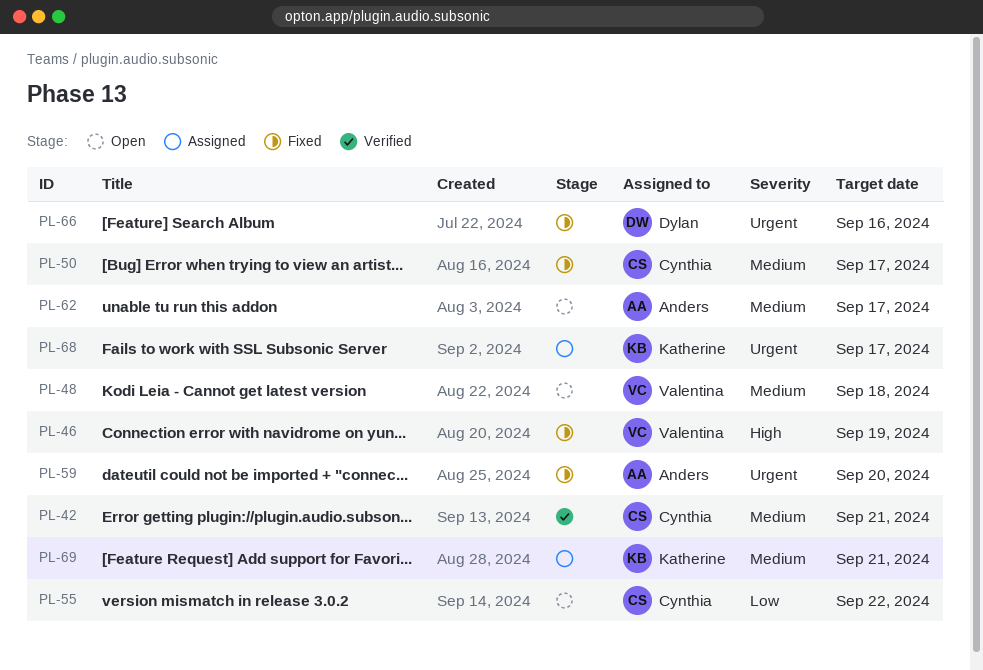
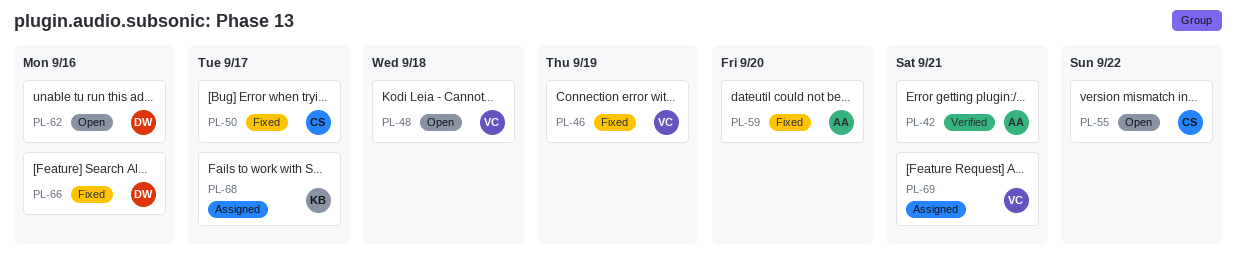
PL-42, owner: Cynthia -> Anders
PL-62, owner: Anders -> Dylan
PL-62, due: Sep 17 -> Sep 16
PL-69, owner: Katherine -> Valentina

